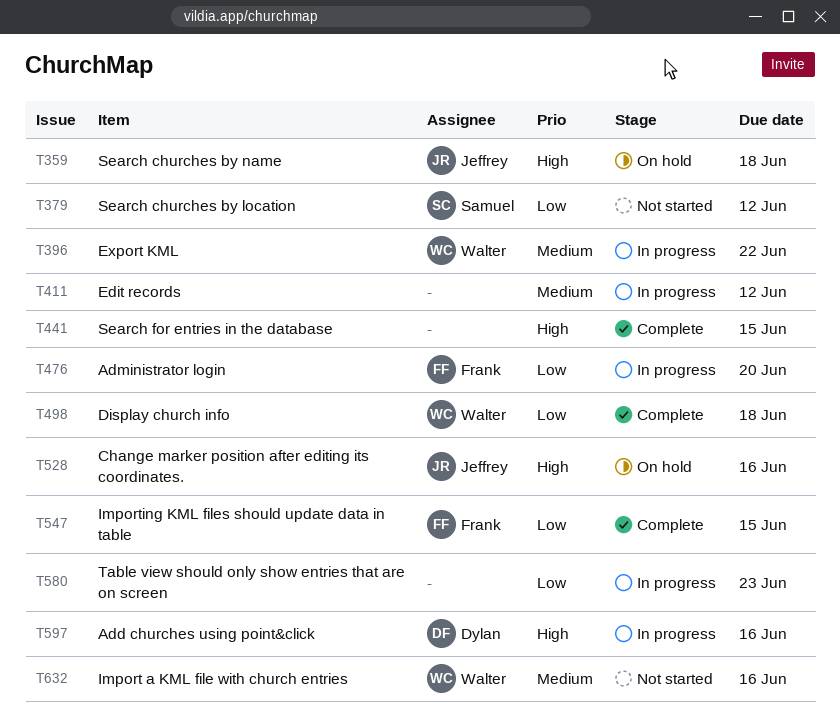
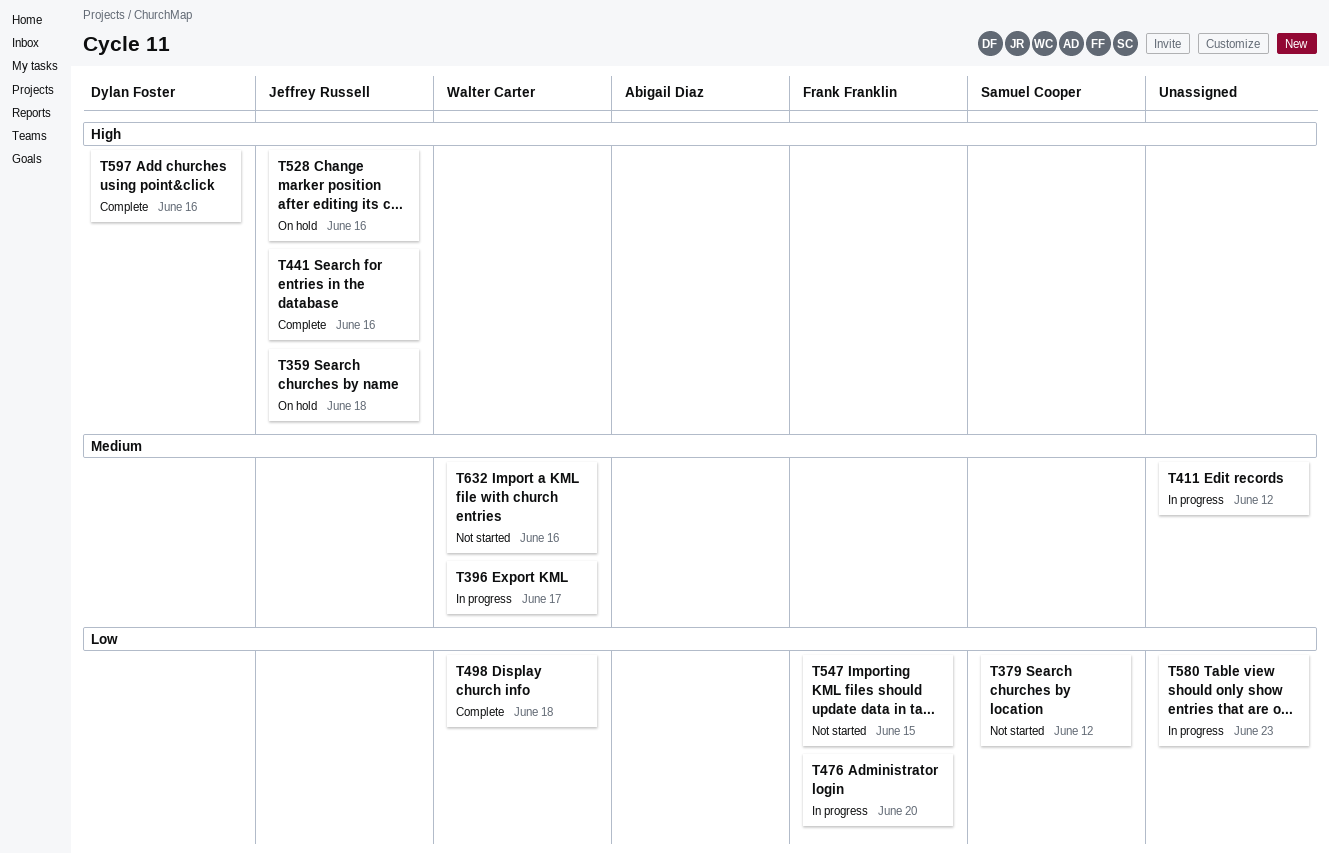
T396, due: Jun 22 -> Jun 17
T441, owner: none -> Jeffrey Russell
T441, due: Jun 15 -> Jun 16
T547, status: Complete -> Not started
T597, status: In progress -> Complete

